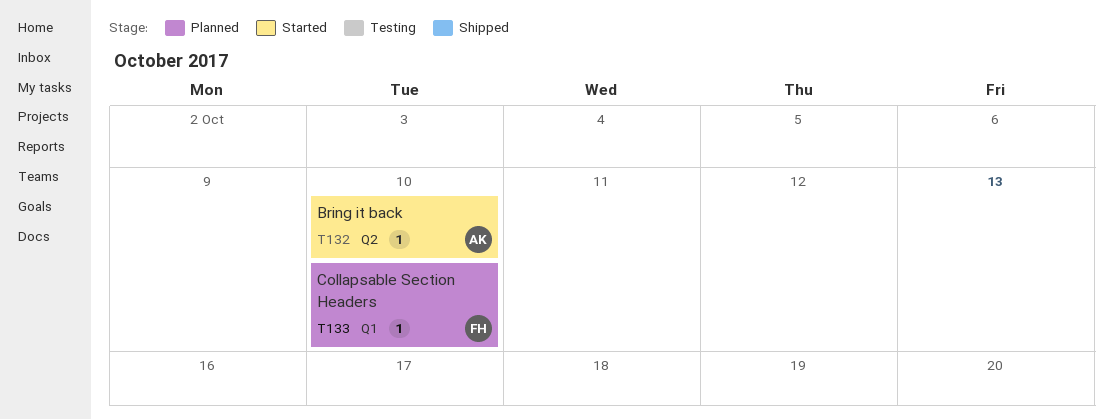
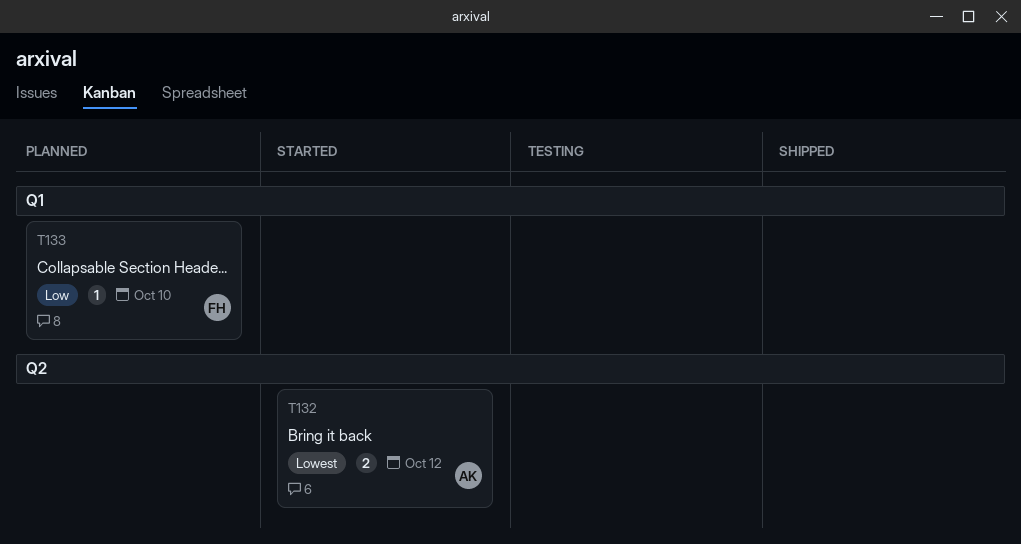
T132, estimate: 1 -> 2
T132, due: Oct 10 -> Oct 12

